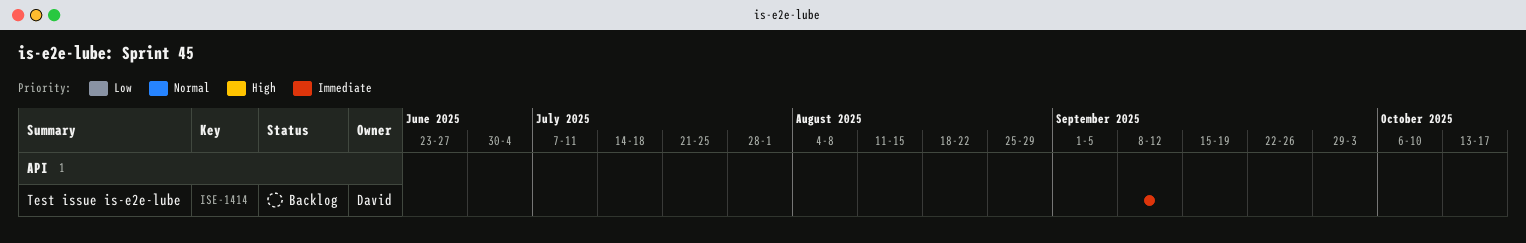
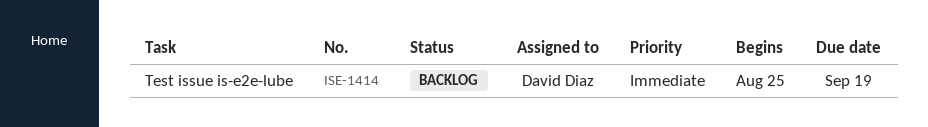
ISE-1414, start: Sep 8 -> Aug 25
ISE-1414, due: Sep 12 -> Sep 19

